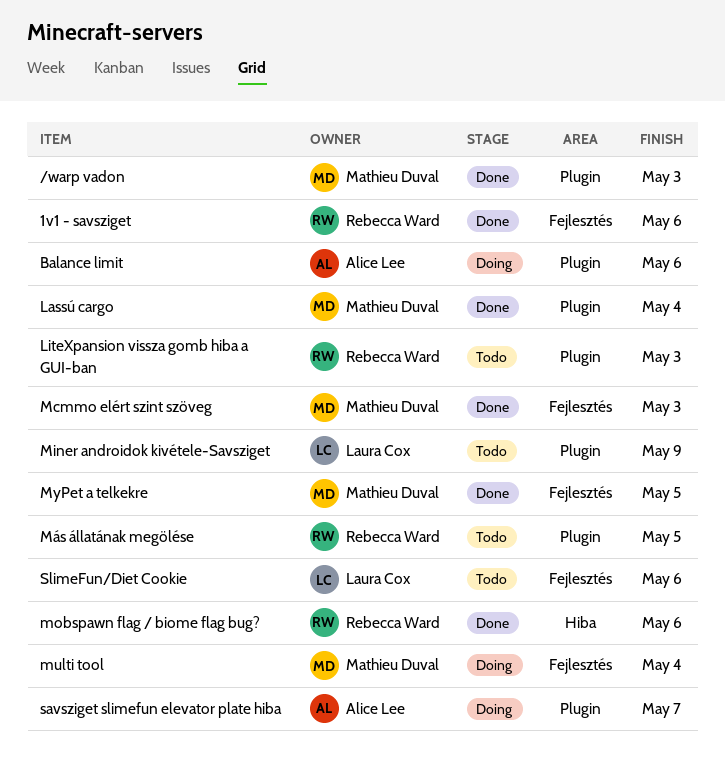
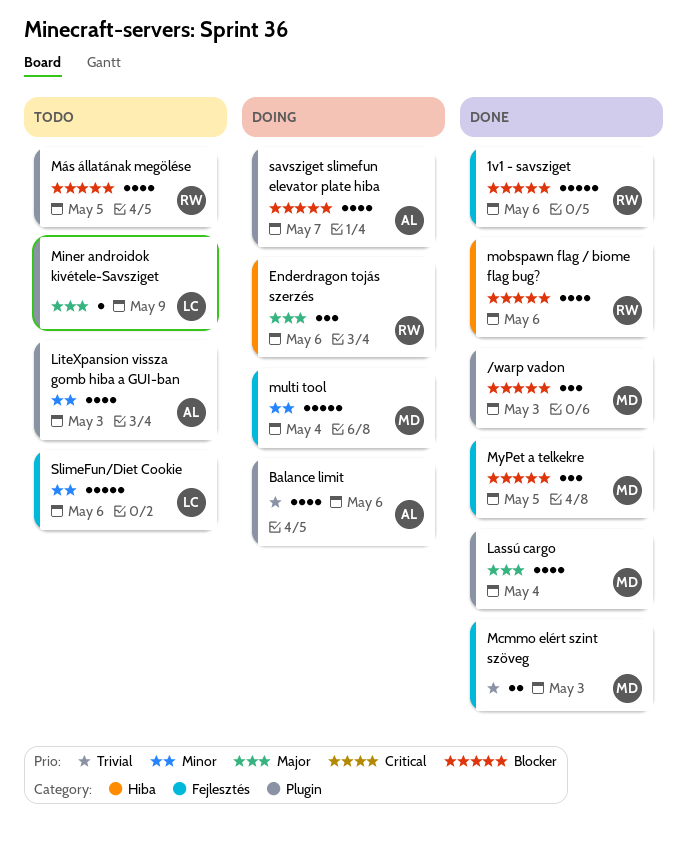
Enderdragon tojás szerzés: none -> present
LiteXpansion vissza gomb hiba a GUI-ban, owner: Rebecca Ward -> Alice Lee

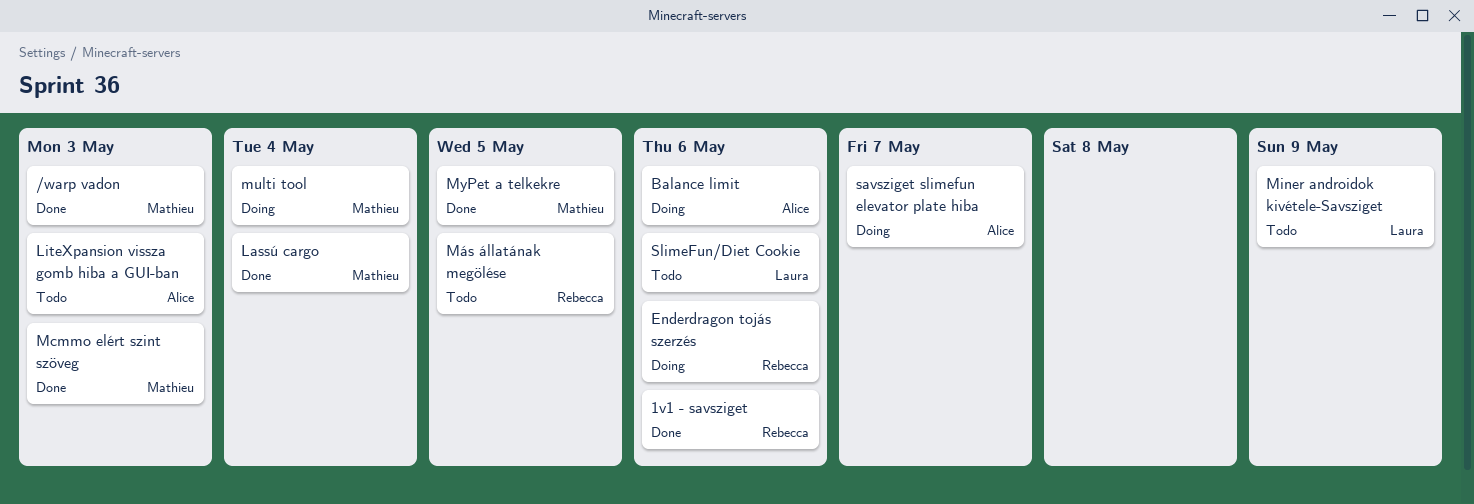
mobspawn flag / biome flag bug?: present -> none

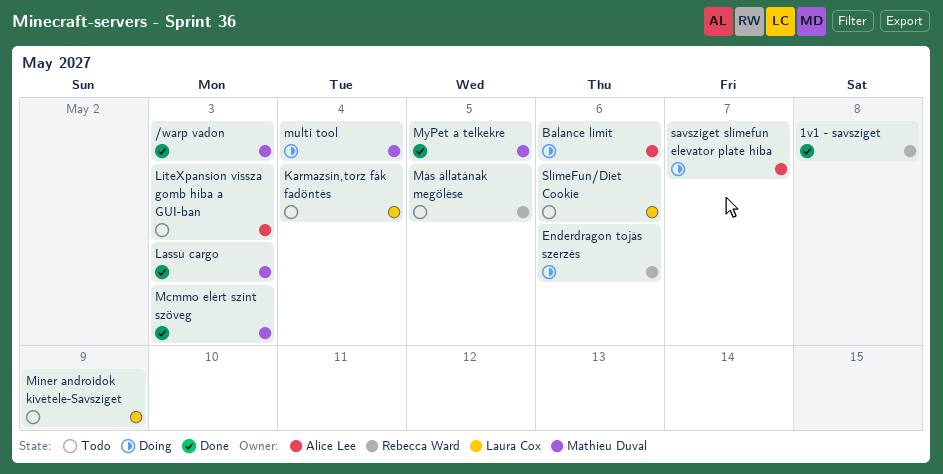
1v1 - savsziget, due: May 6 -> May 8
Karmazsin,torz fák fadöntés: none -> present
Lassú cargo, due: May 4 -> May 3

